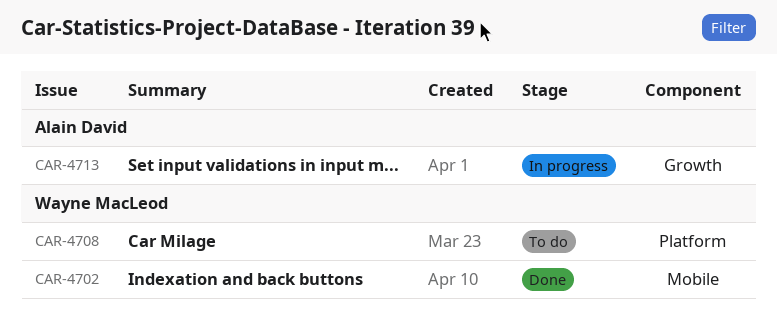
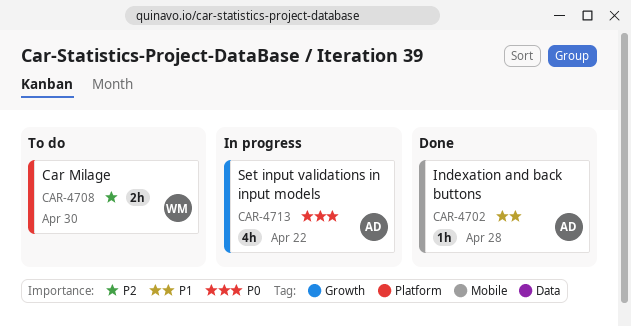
CAR-4702, owner: Wayne MacLeod -> Alain David

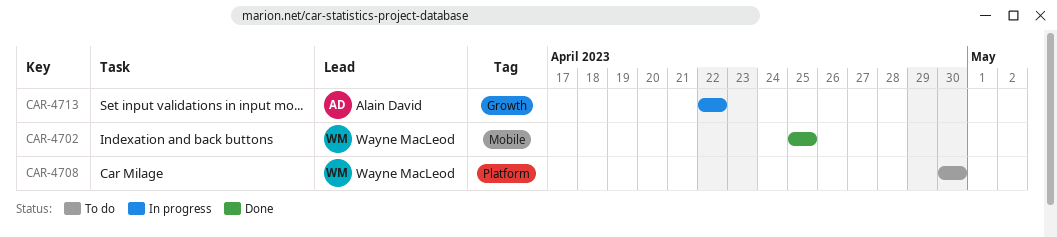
CAR-4702, owner: Alain David -> Wayne MacLeod
CAR-4702, due: Apr 28 -> Apr 25

